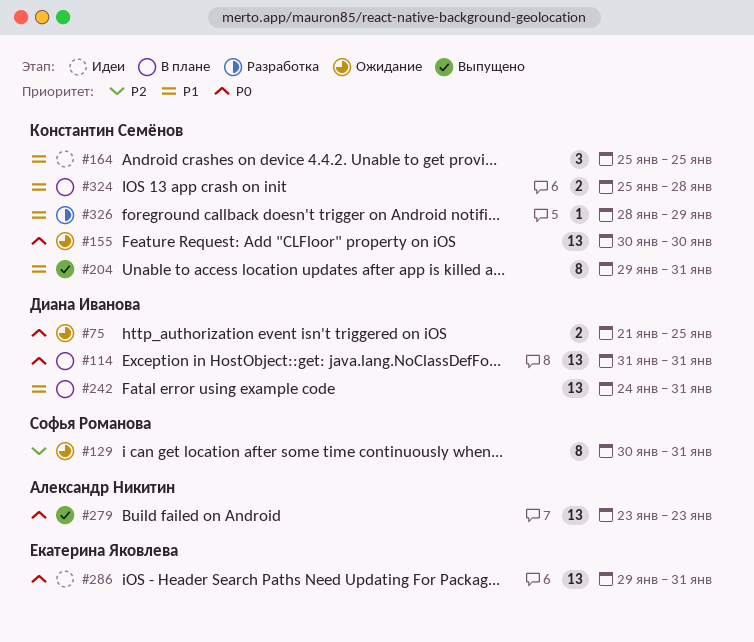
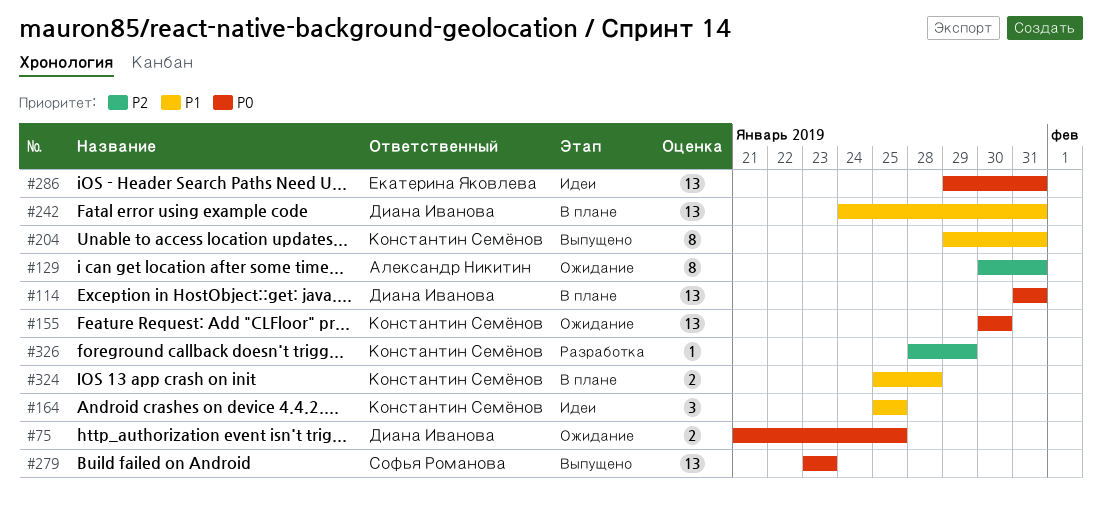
#129, owner: Софья Романова -> Александр Никитин
#279, owner: Александр Никитин -> Софья Романова
#326, priority: P1 -> P2

